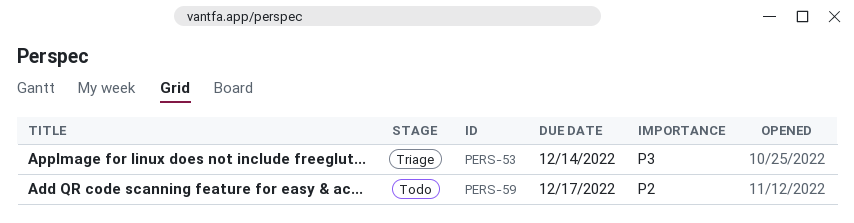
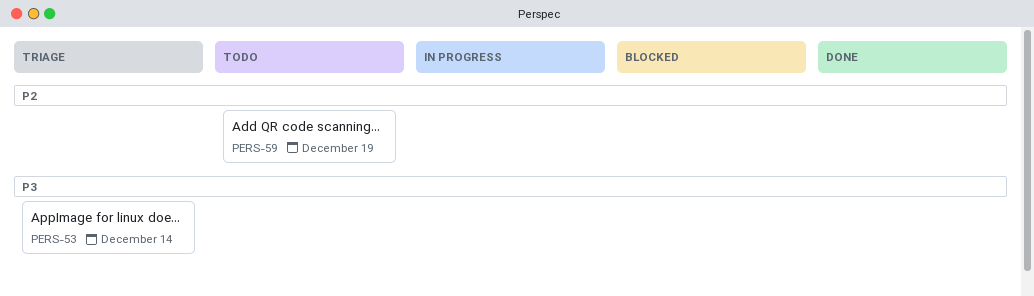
PERS-59, due: Dec 17 -> Dec 19

